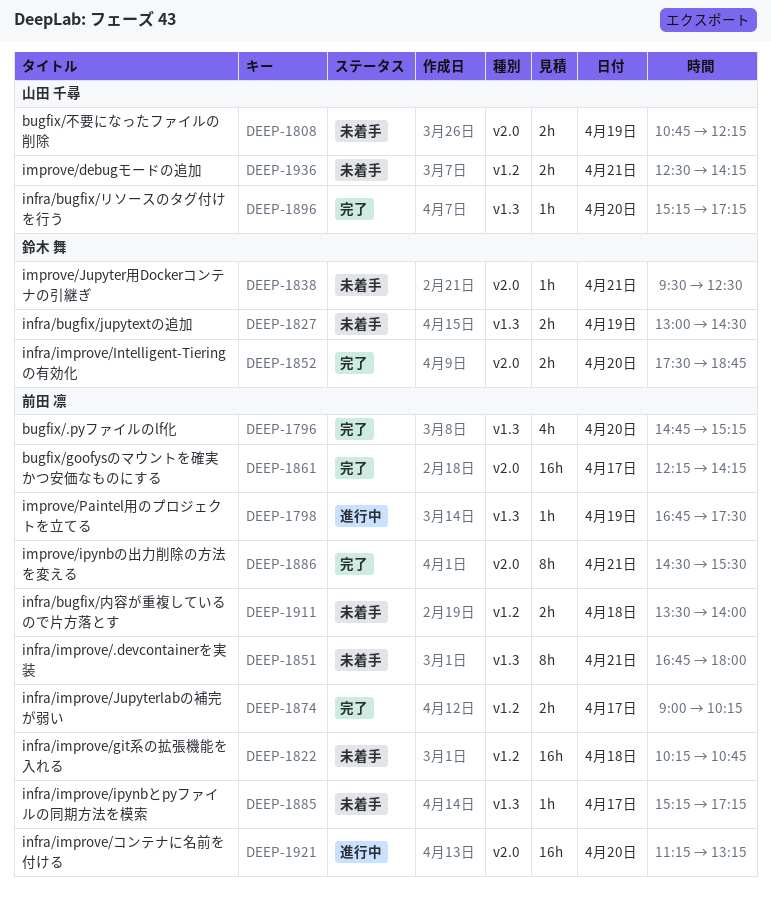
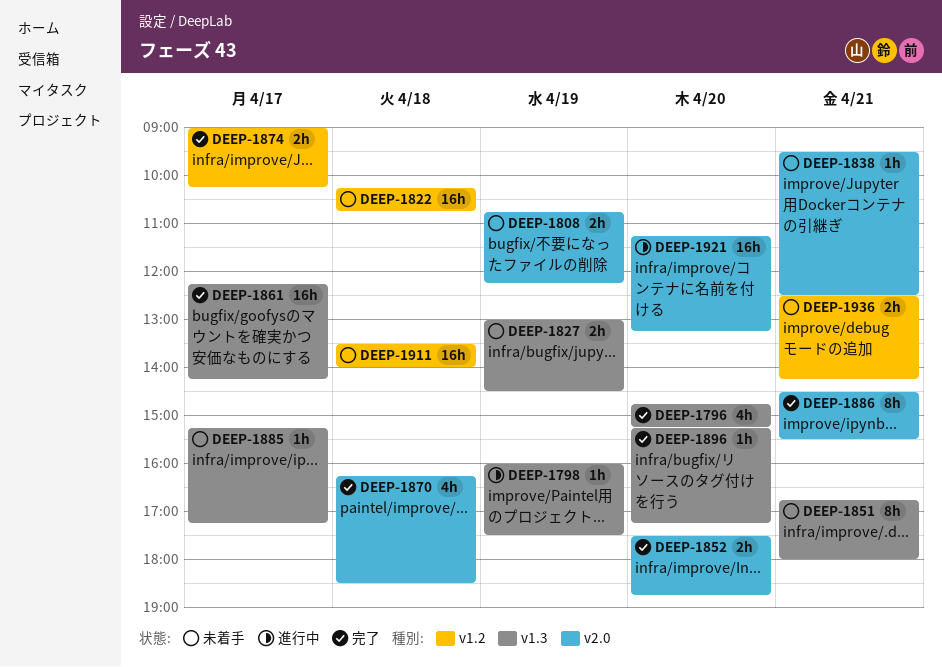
DEEP-1798, begins: 16:45 -> 16:00
DEEP-1861, label: v2.0 -> v1.3
DEEP-1870: none -> present
DEEP-1911, estimate: 2h -> 16h

